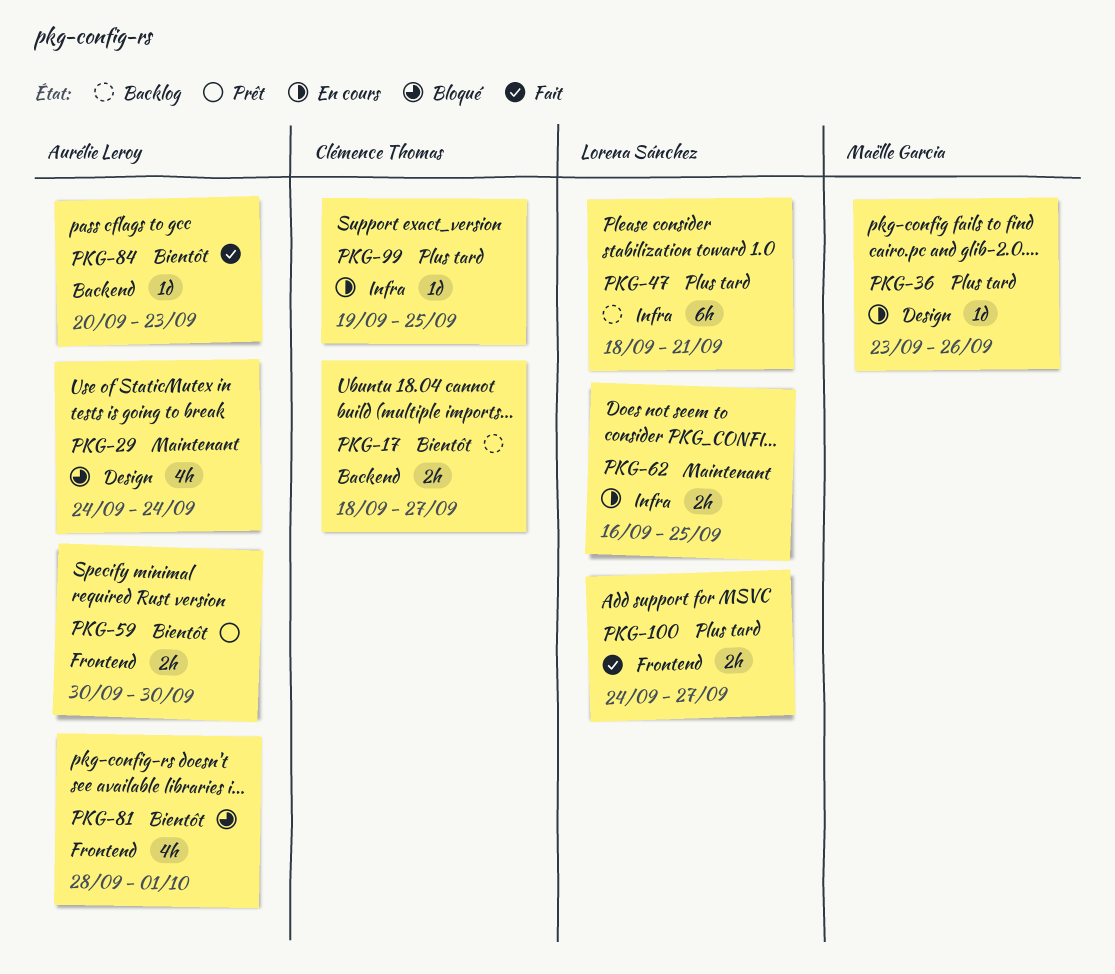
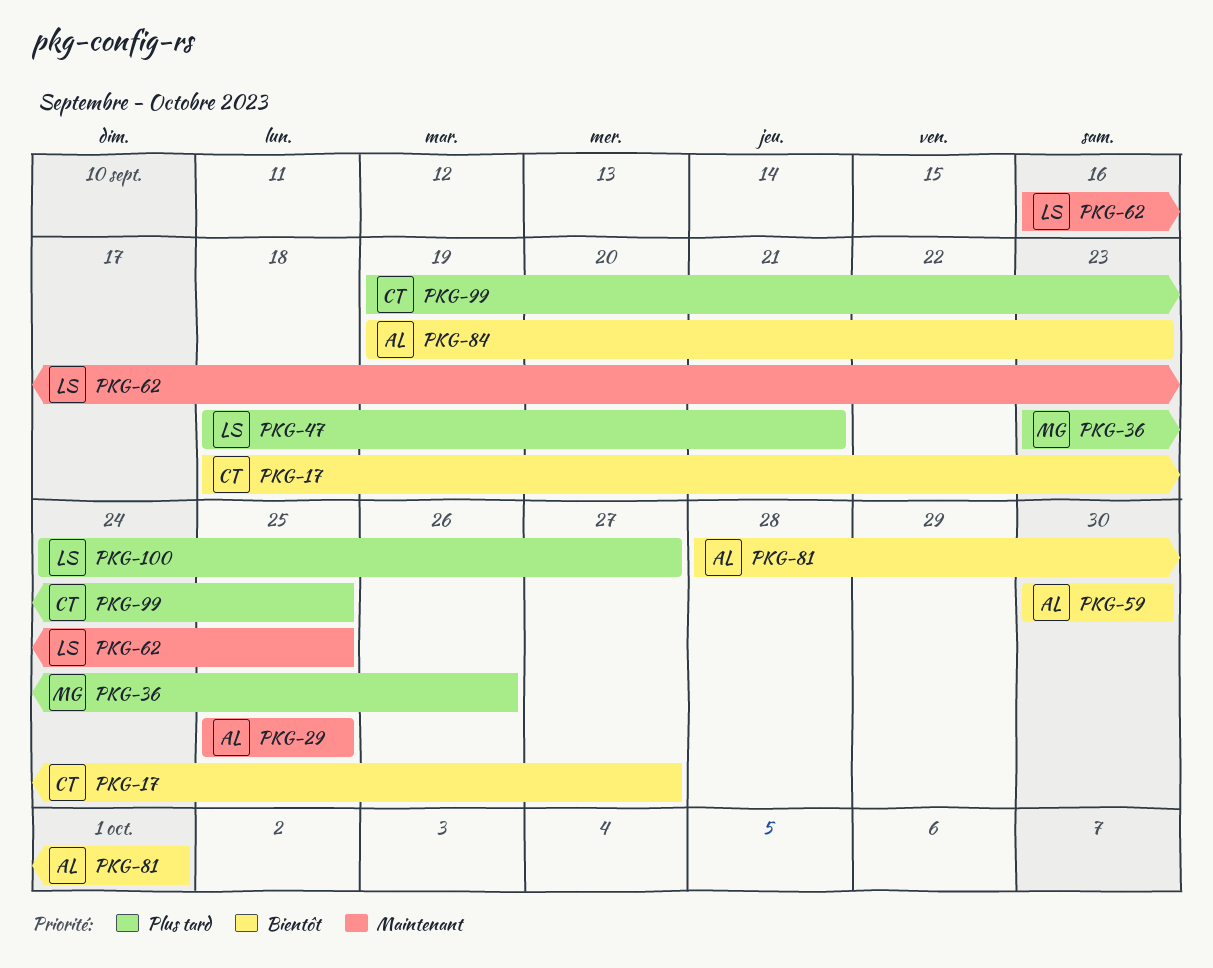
PKG-29, start: Sep 24 -> Sep 25
PKG-29, due: Sep 24 -> Sep 25
PKG-84, start: Sep 20 -> Sep 19

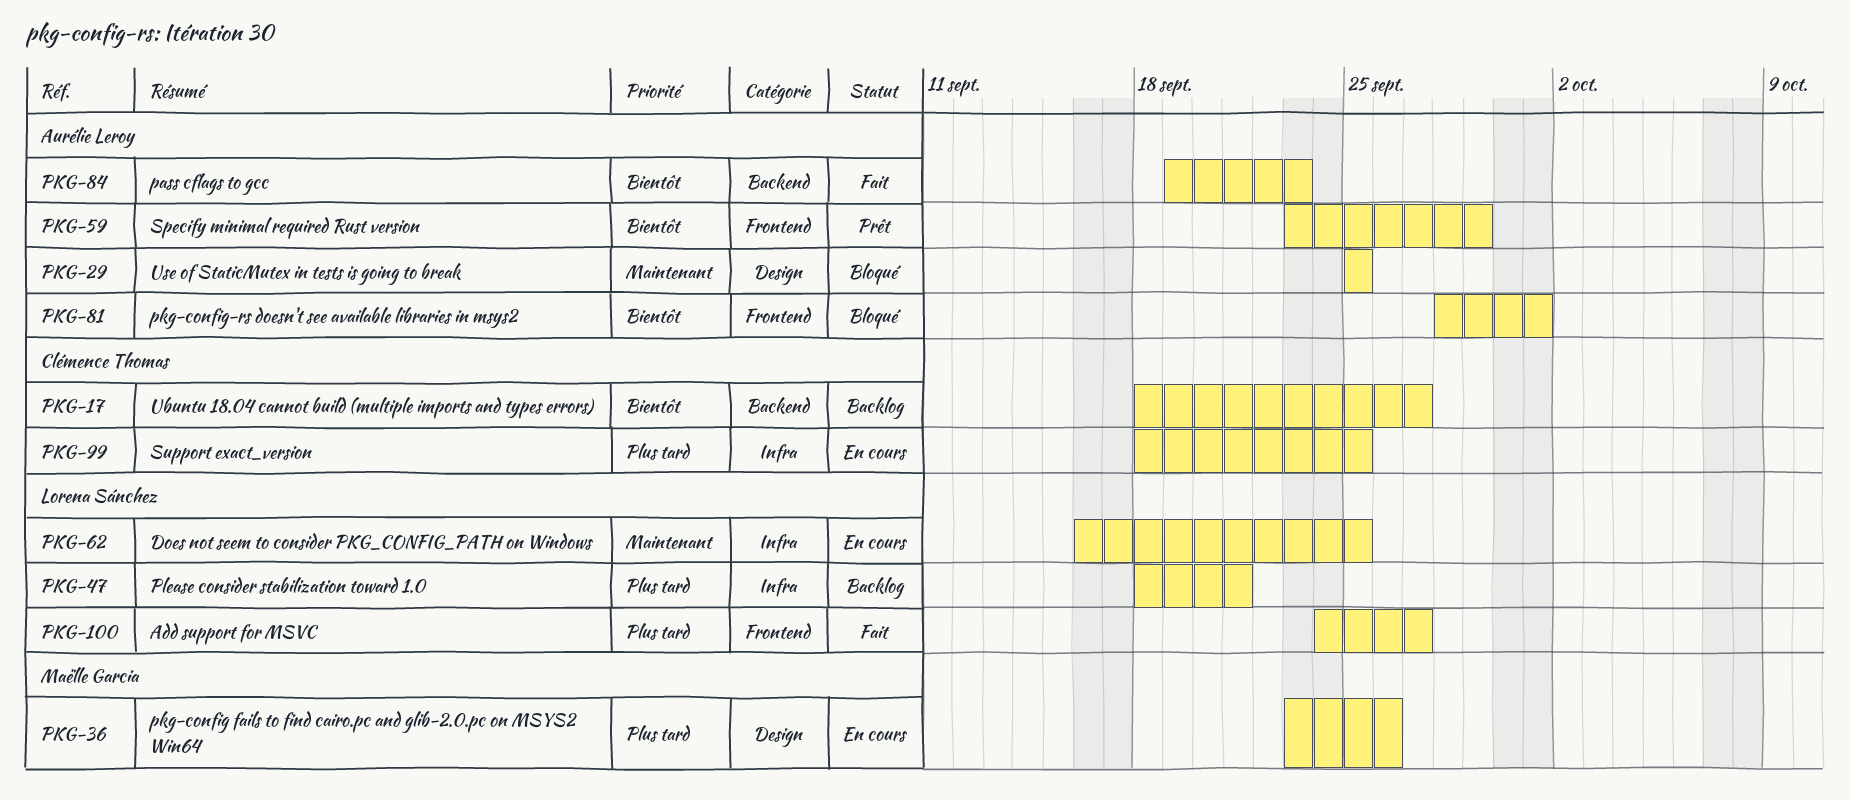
PKG-59, start: Sep 30 -> Sep 23
PKG-59, due: Sep 30 -> Sep 29
PKG-99, start: Sep 19 -> Sep 18

